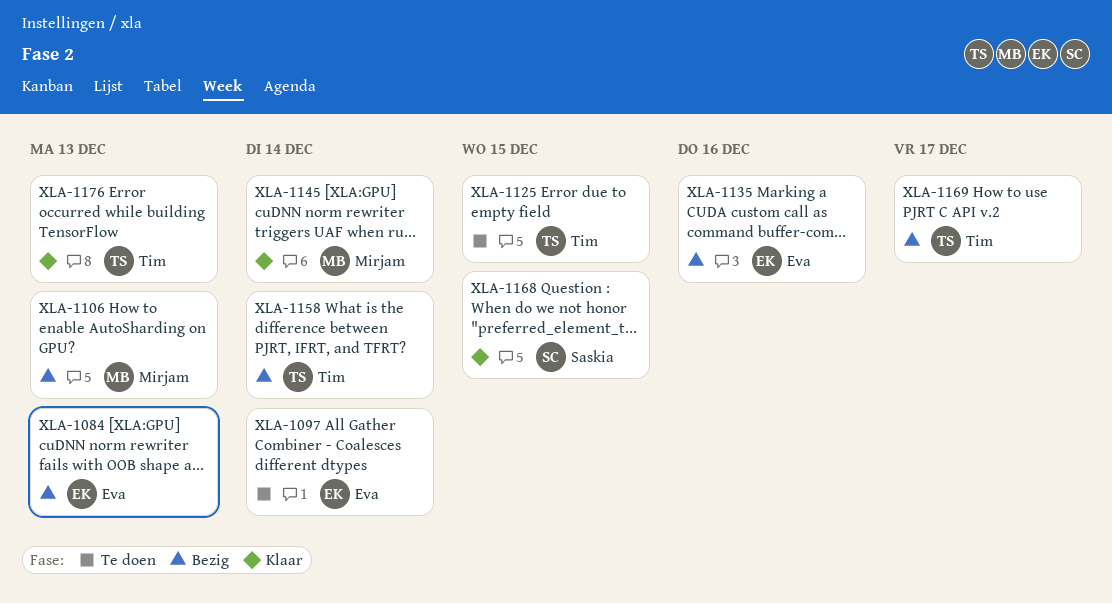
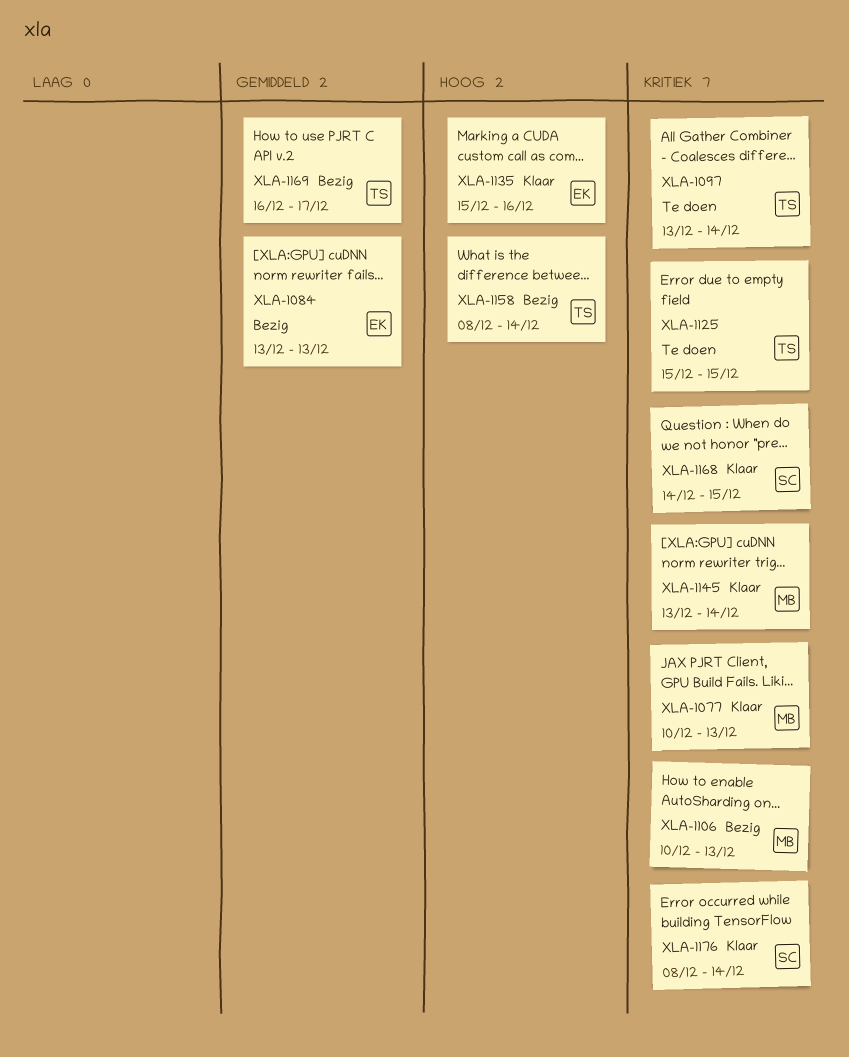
XLA-1077: none -> present
XLA-1097, owner: Eva -> Tim
XLA-1135, status: Bezig -> Klaar
XLA-1176, owner: Tim -> Saskia
XLA-1176, due: Dec 13 -> Dec 14

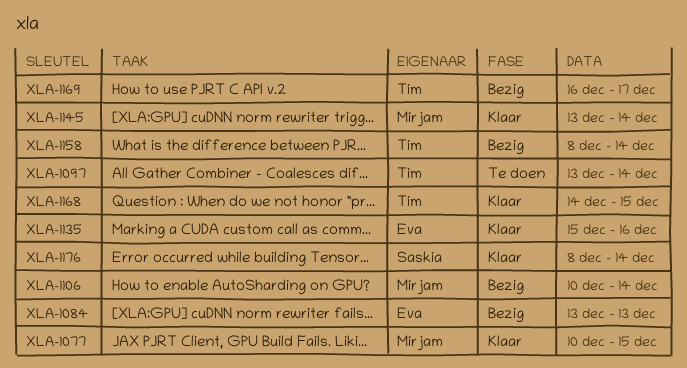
XLA-1077, due: Dec 13 -> Dec 15
XLA-1106, due: Dec 13 -> Dec 14
XLA-1125: present -> none
XLA-1168, owner: Saskia -> Tim

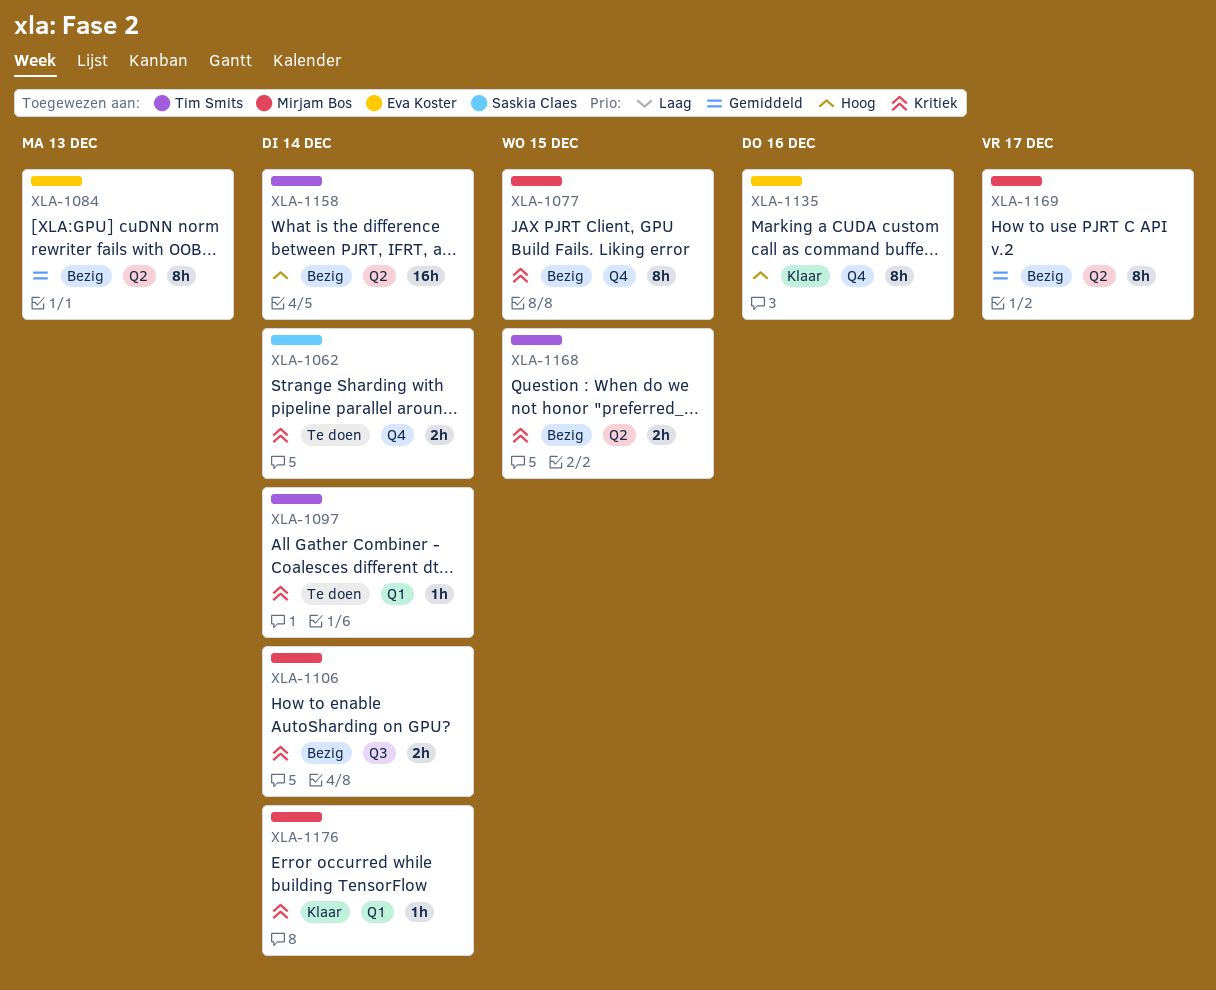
XLA-1062: none -> present
XLA-1077, status: Klaar -> Bezig
XLA-1145: present -> none
XLA-1168, status: Klaar -> Bezig
XLA-1169, owner: Tim Smits -> Mirjam Bos
XLA-1176, owner: Saskia Claes -> Mirjam Bos

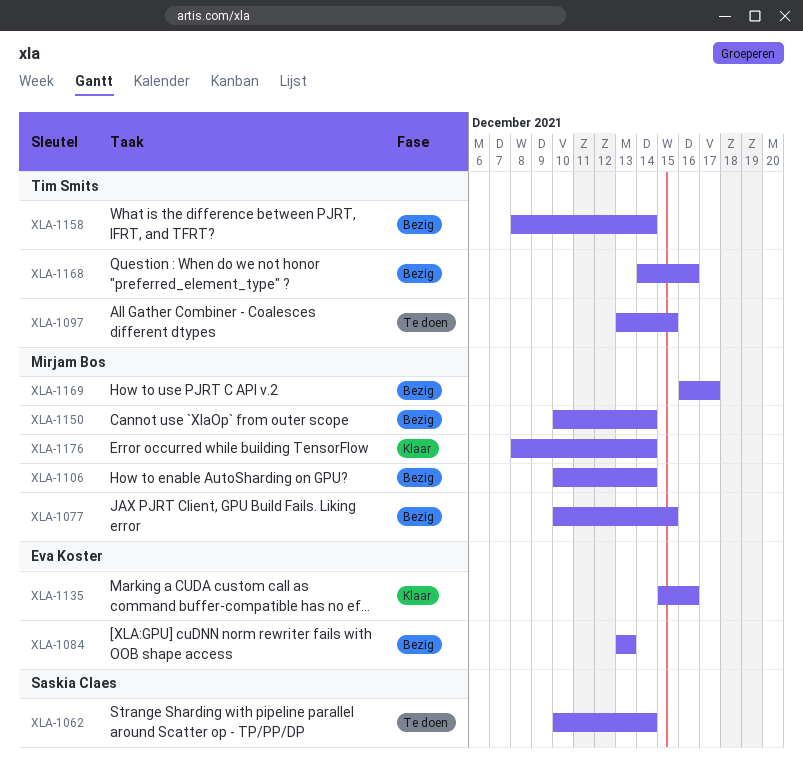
XLA-1097, due: Dec 14 -> Dec 15
XLA-1150: none -> present
XLA-1168, due: Dec 15 -> Dec 16

